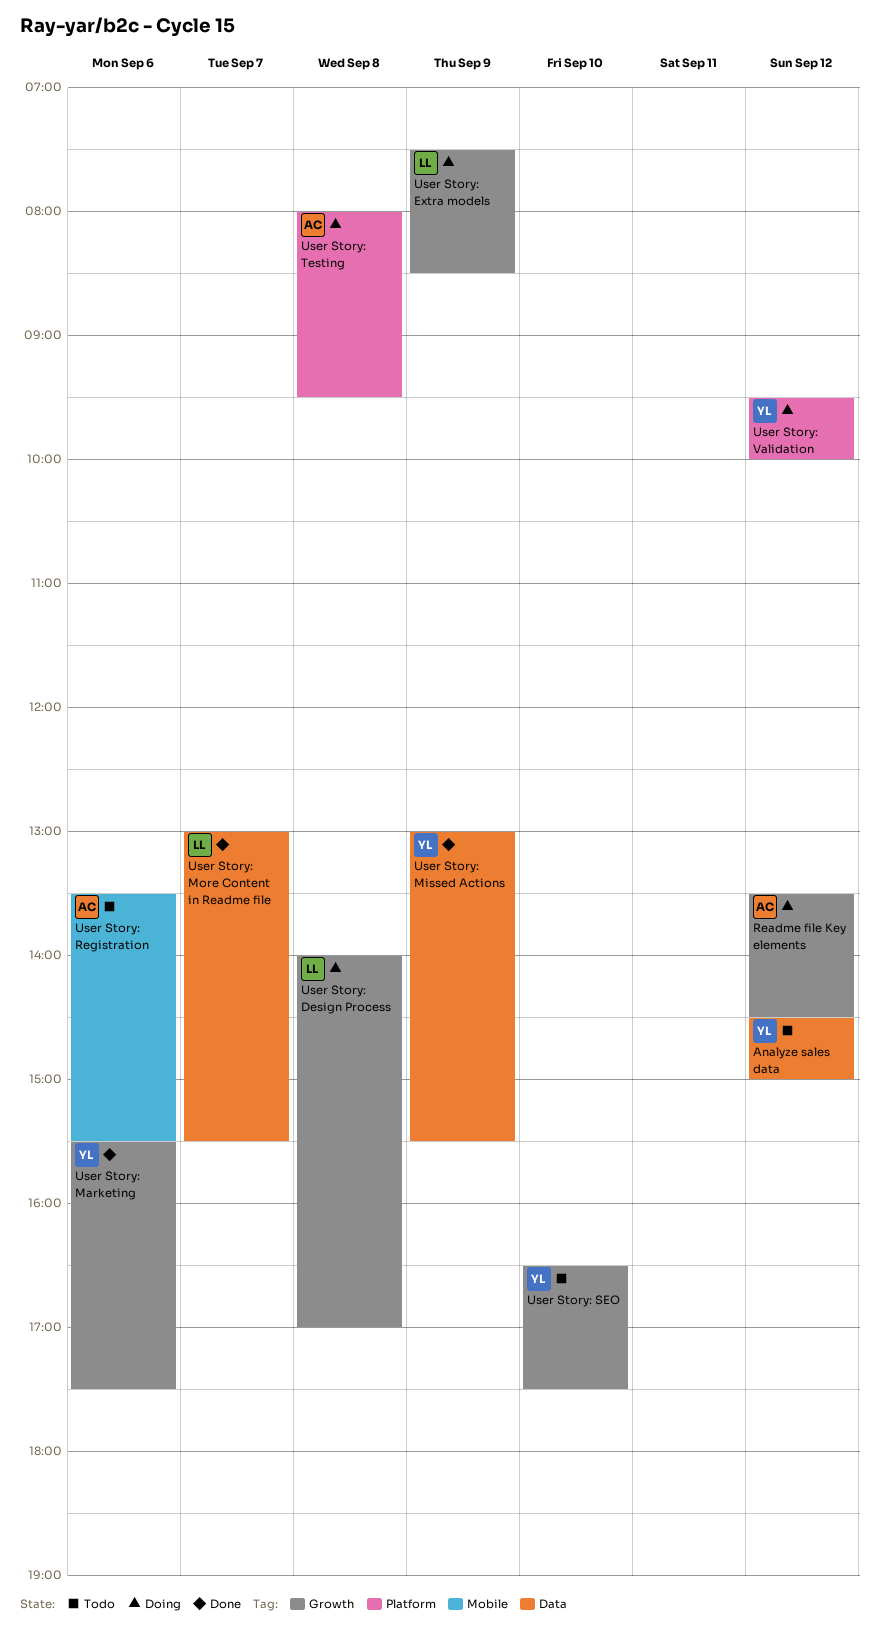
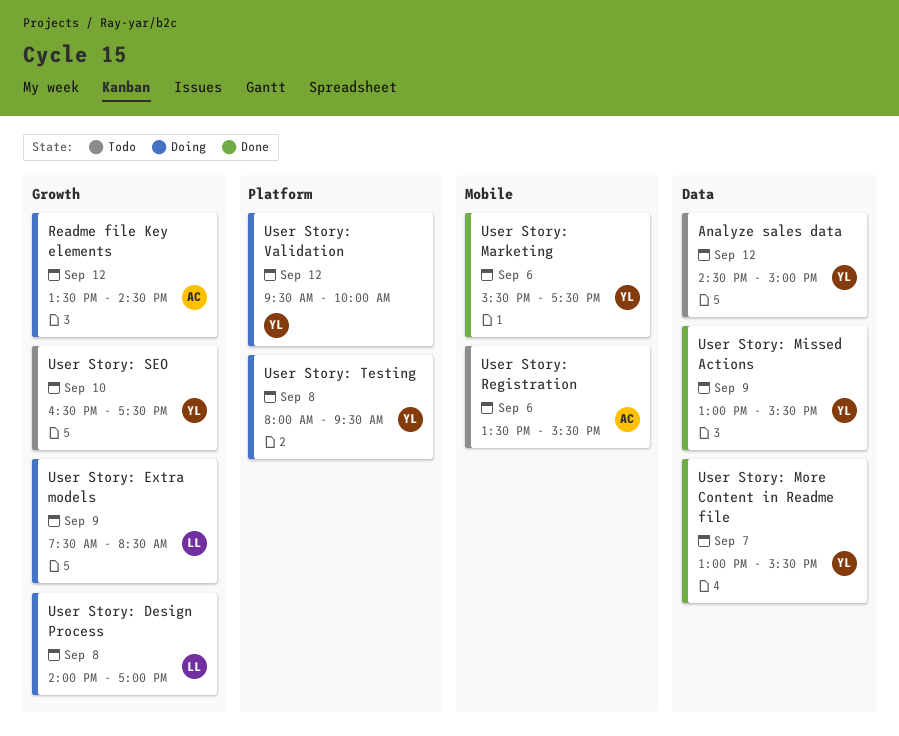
User Story: Marketing, label: Growth -> Mobile
User Story: More Content in Readme file, owner: LL -> YL
User Story: Testing, owner: AC -> YL

